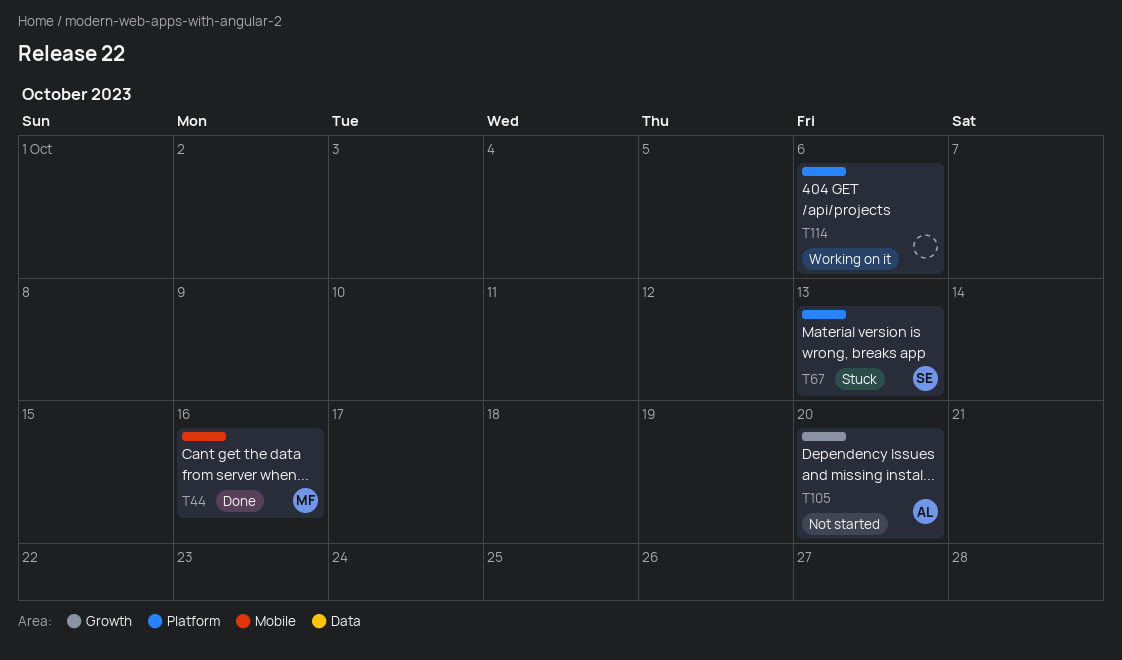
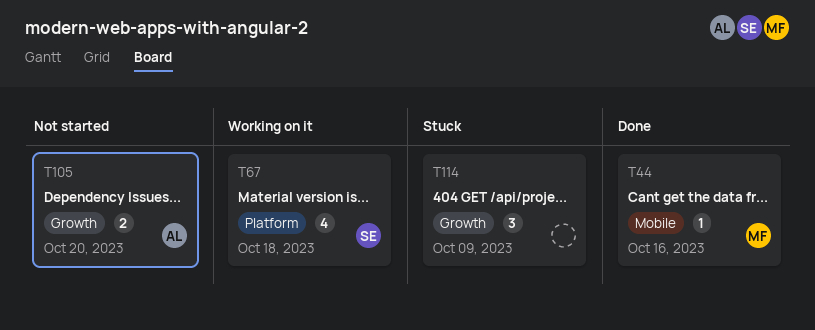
T67, status: Stuck -> Working on it
T67, due: Oct 13 -> Oct 18
T114, status: Working on it -> Stuck
T114, label: Platform -> Growth
T114, due: Oct 6 -> Oct 9

